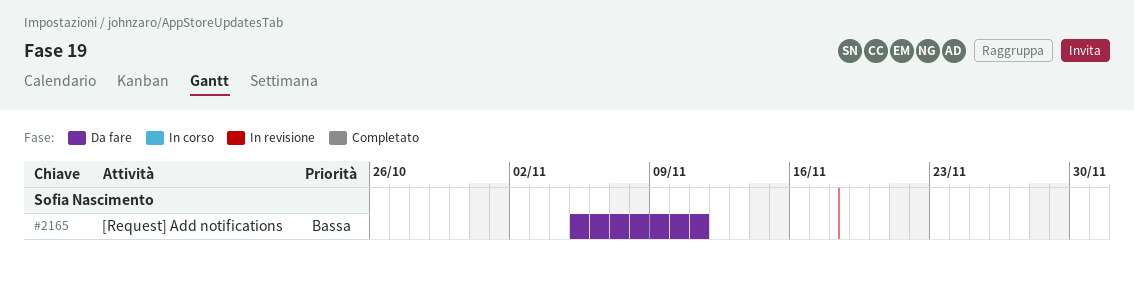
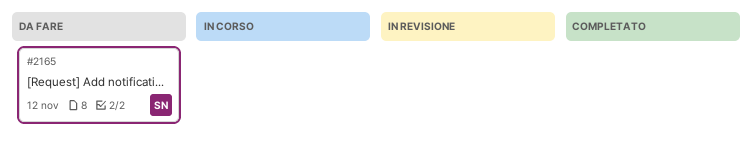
#2165, due: Nov 11 -> Nov 12

